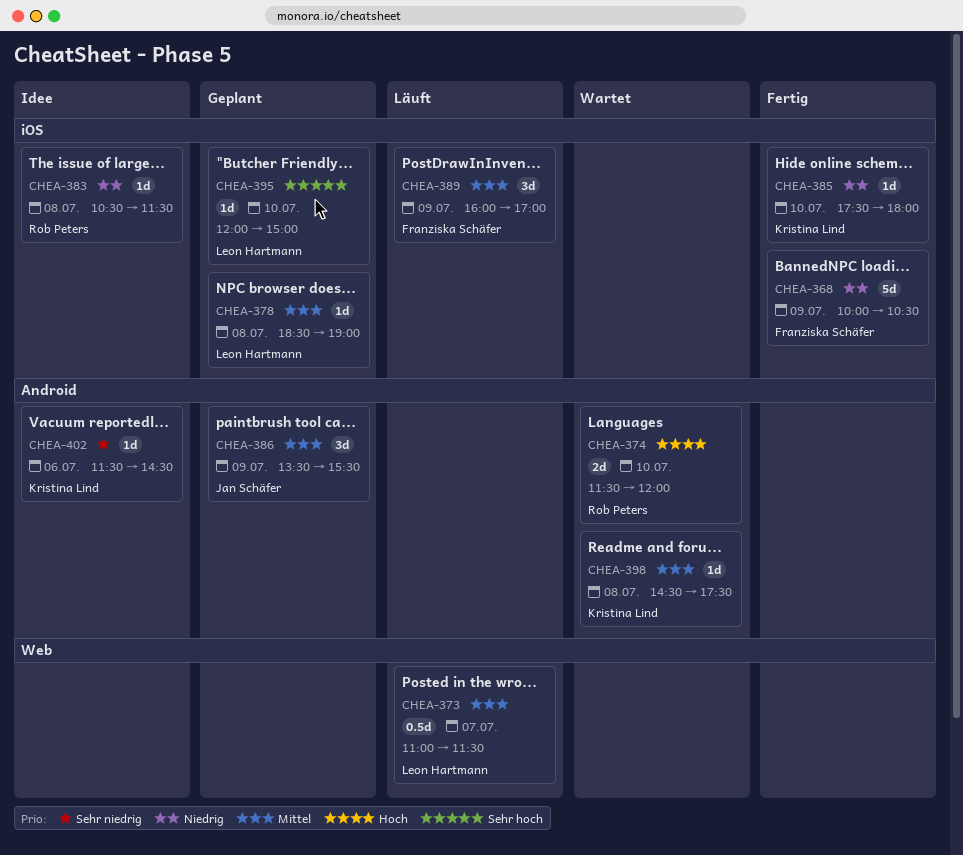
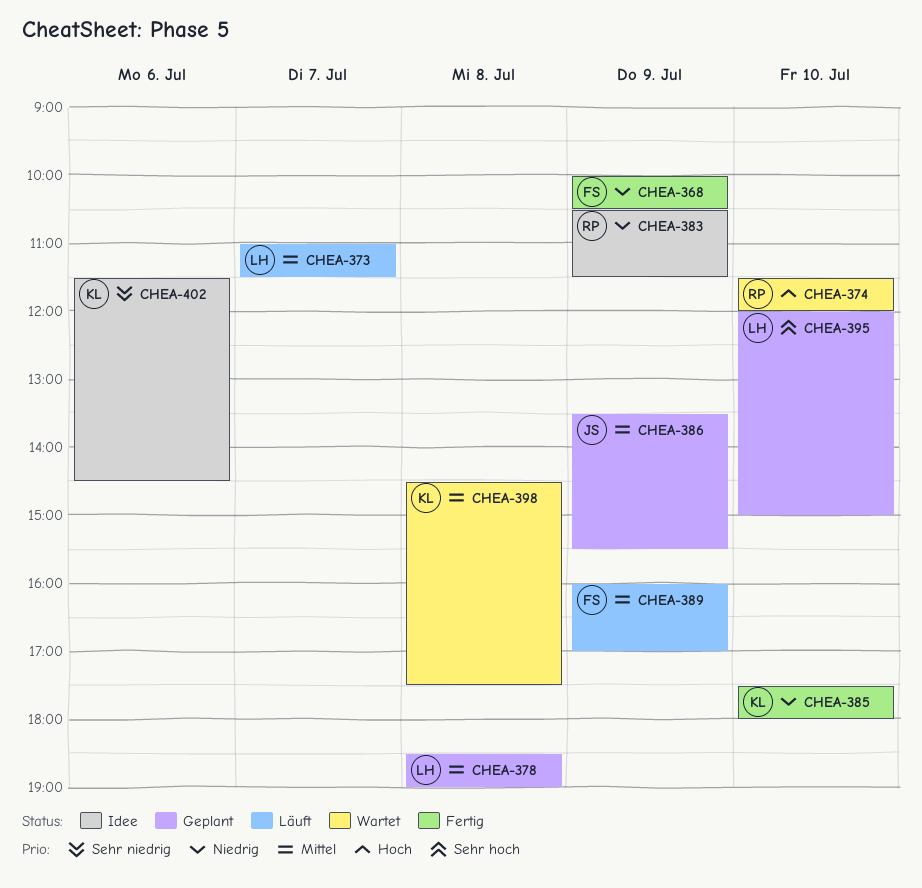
CHEA-383, day: Jul 8 -> Jul 9

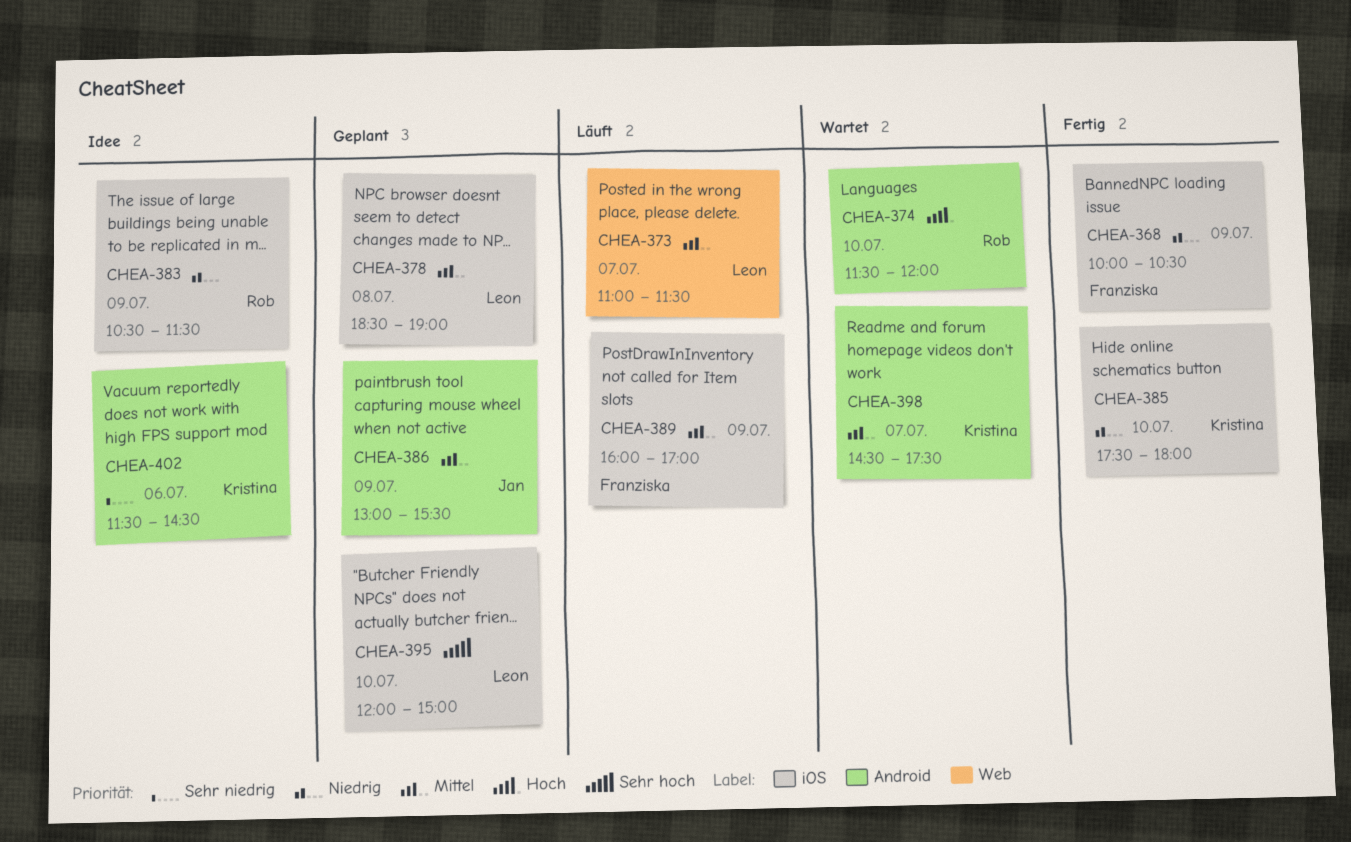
CHEA-386, begins: 13:30 -> 13:00
CHEA-398, day: Jul 8 -> Jul 7

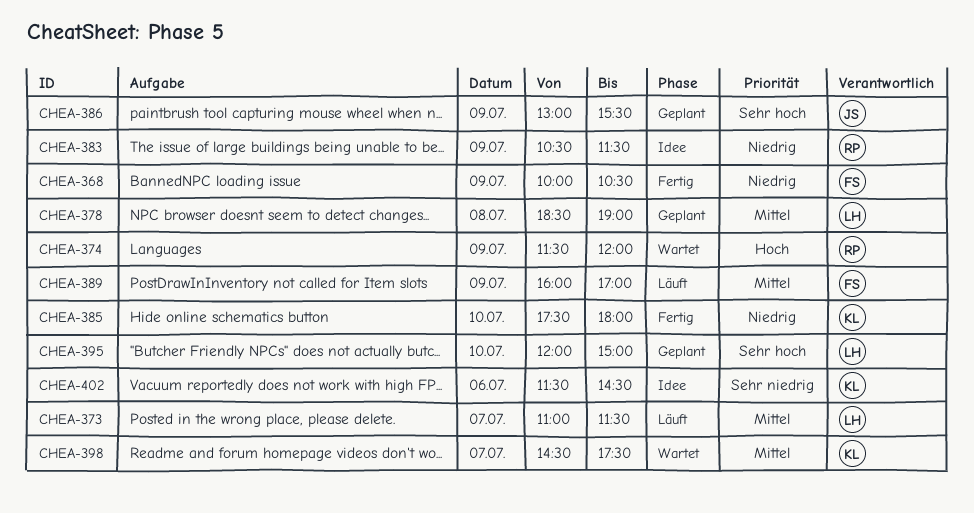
CHEA-374, day: Jul 10 -> Jul 9
CHEA-386, priority: Mittel -> Sehr hoch

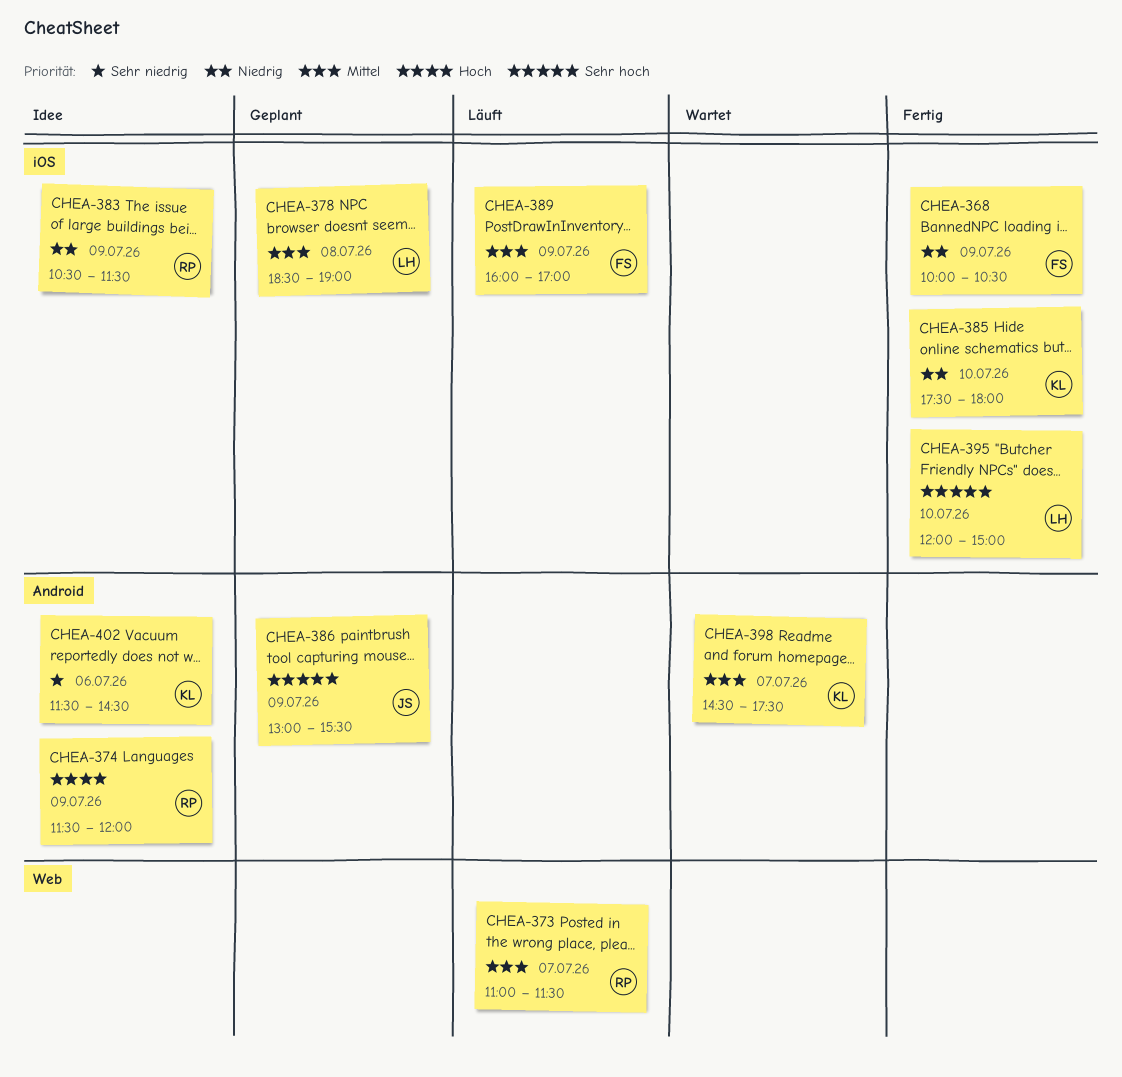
CHEA-373, owner: LH -> RP
CHEA-374, status: Wartet -> Idee
CHEA-395, status: Geplant -> Fertig

